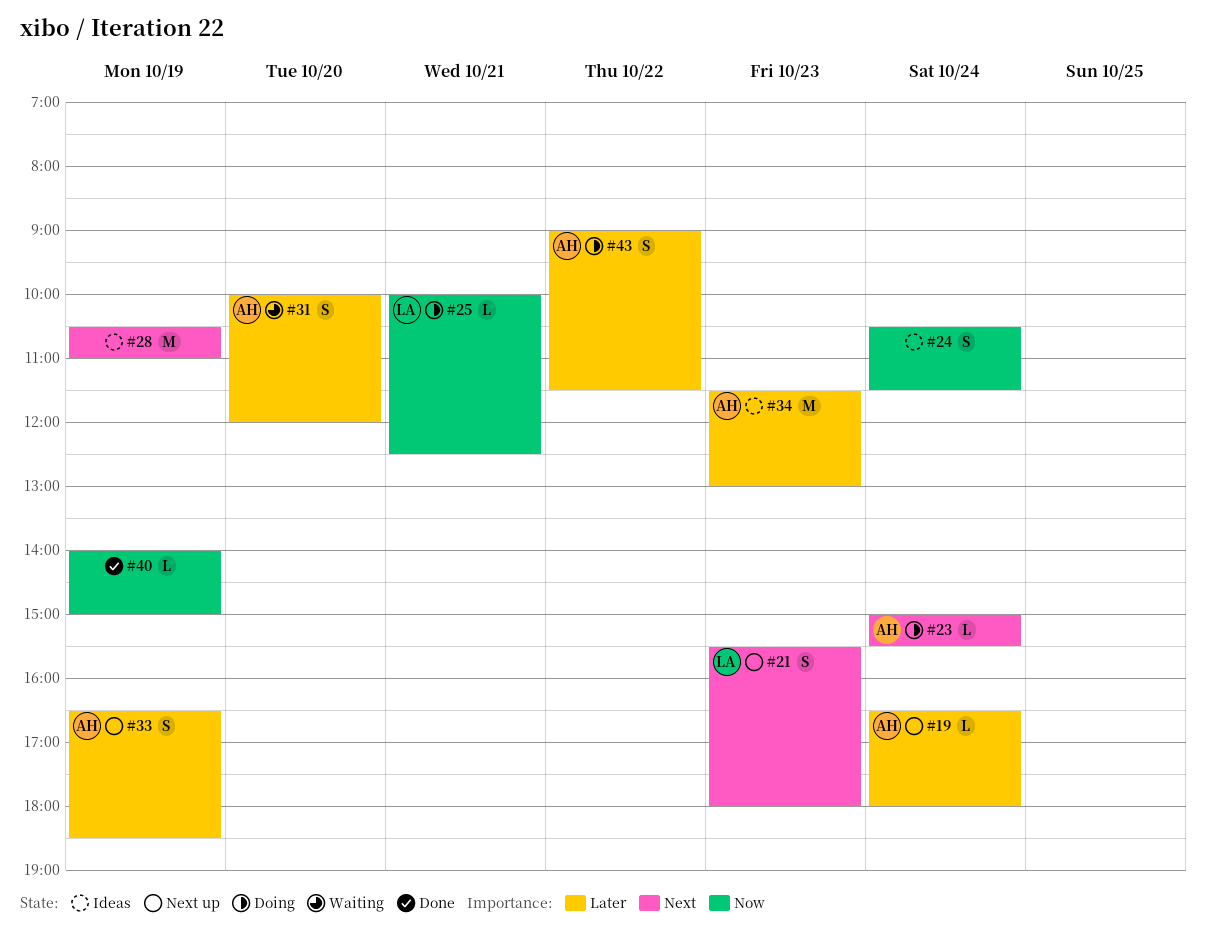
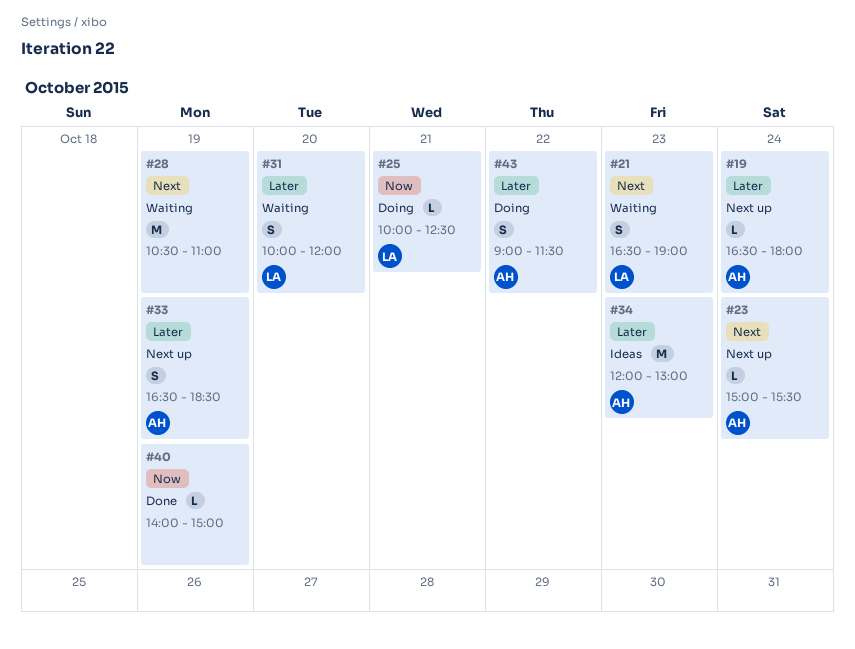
#21, status: Next up -> Waiting
#21, begins: 15:30 -> 16:30
#21, ends: 18:00 -> 19:00
#23, status: Doing -> Next up
#24: present -> none
#28, status: Ideas -> Waiting
#31, owner: AH -> LA
#34, begins: 11:30 -> 12:00

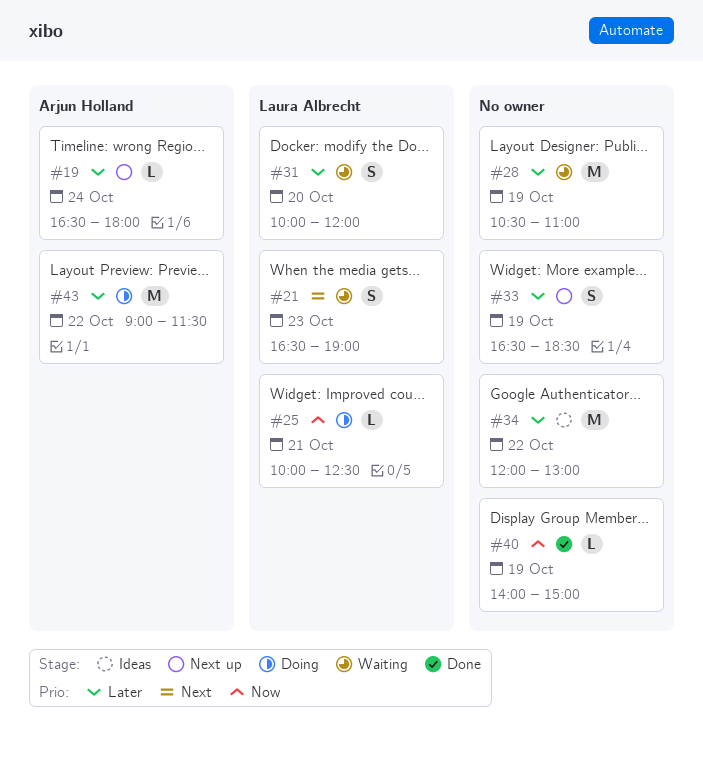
#23: present -> none
#28, priority: Next -> Later
#33, owner: Arjun Holland -> none
#34, owner: Arjun Holland -> none
#34, day: Oct 23 -> Oct 22
#43, estimate: S -> M

